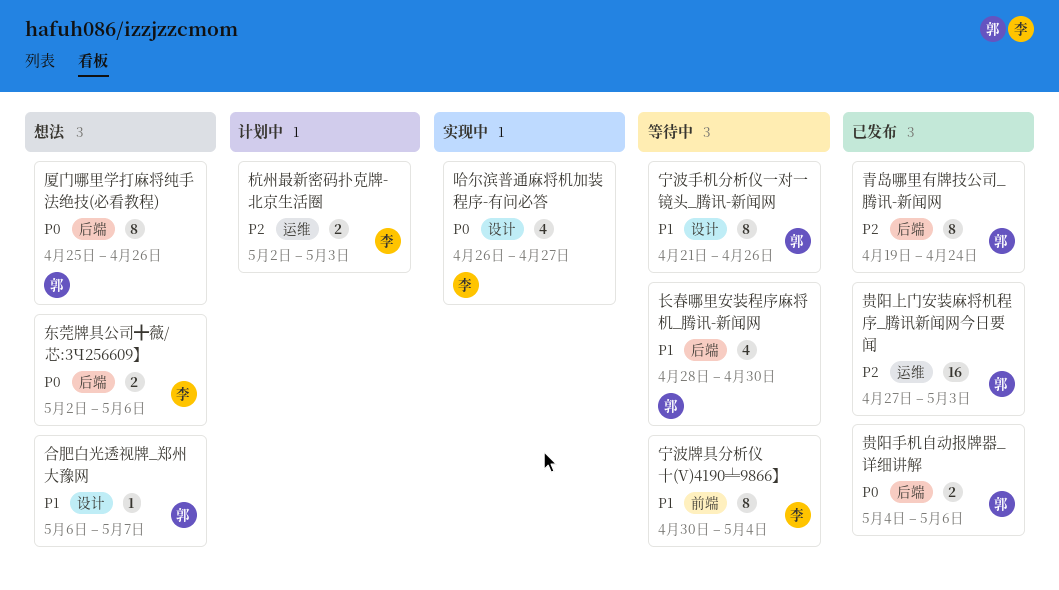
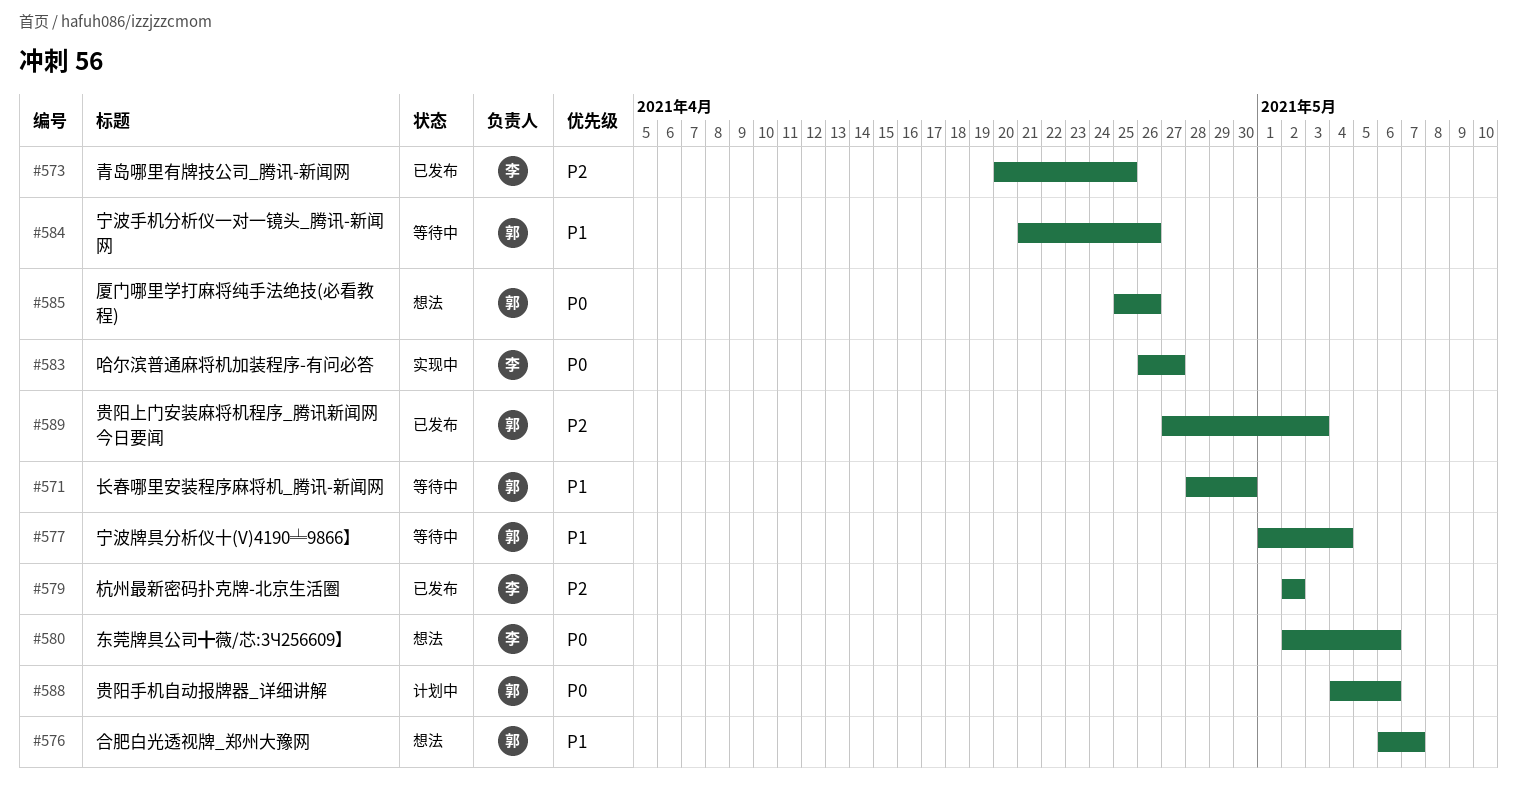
宁波牌具分析仪十(V)4190╧9866】, owner: 李 -> 郭
宁波牌具分析仪十(V)4190╧9866】, start: Apr 30 -> May 1
杭州最新密码扑克牌-北京生活圈, status: 计划中 -> 已发布
杭州最新密码扑克牌-北京生活圈, due: May 3 -> May 2
贵阳手机自动报牌器_详细讲解, status: 已发布 -> 计划中
青岛哪里有牌技公司_腾讯-新闻网, owner: 郭 -> 李
青岛哪里有牌技公司_腾讯-新闻网, start: Apr 19 -> Apr 20
青岛哪里有牌技公司_腾讯-新闻网, due: Apr 24 -> Apr 25

